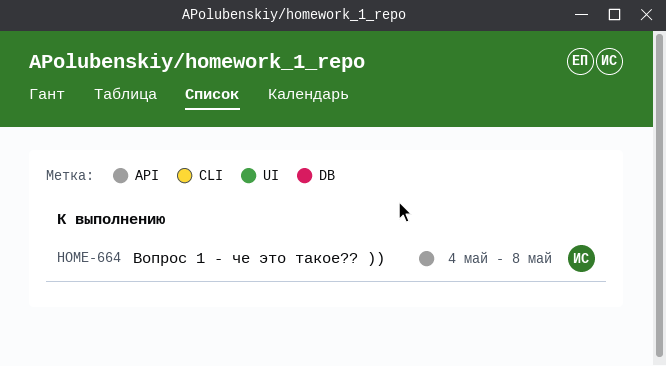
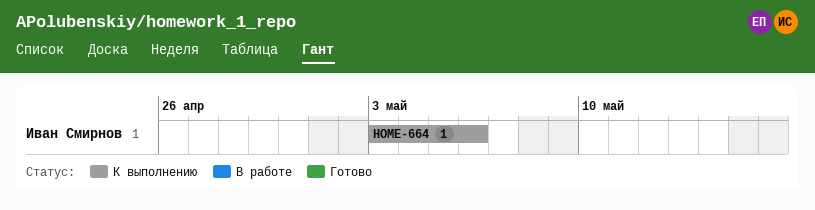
HOME-664, start: May 4 -> May 3
HOME-664, due: May 8 -> May 6

